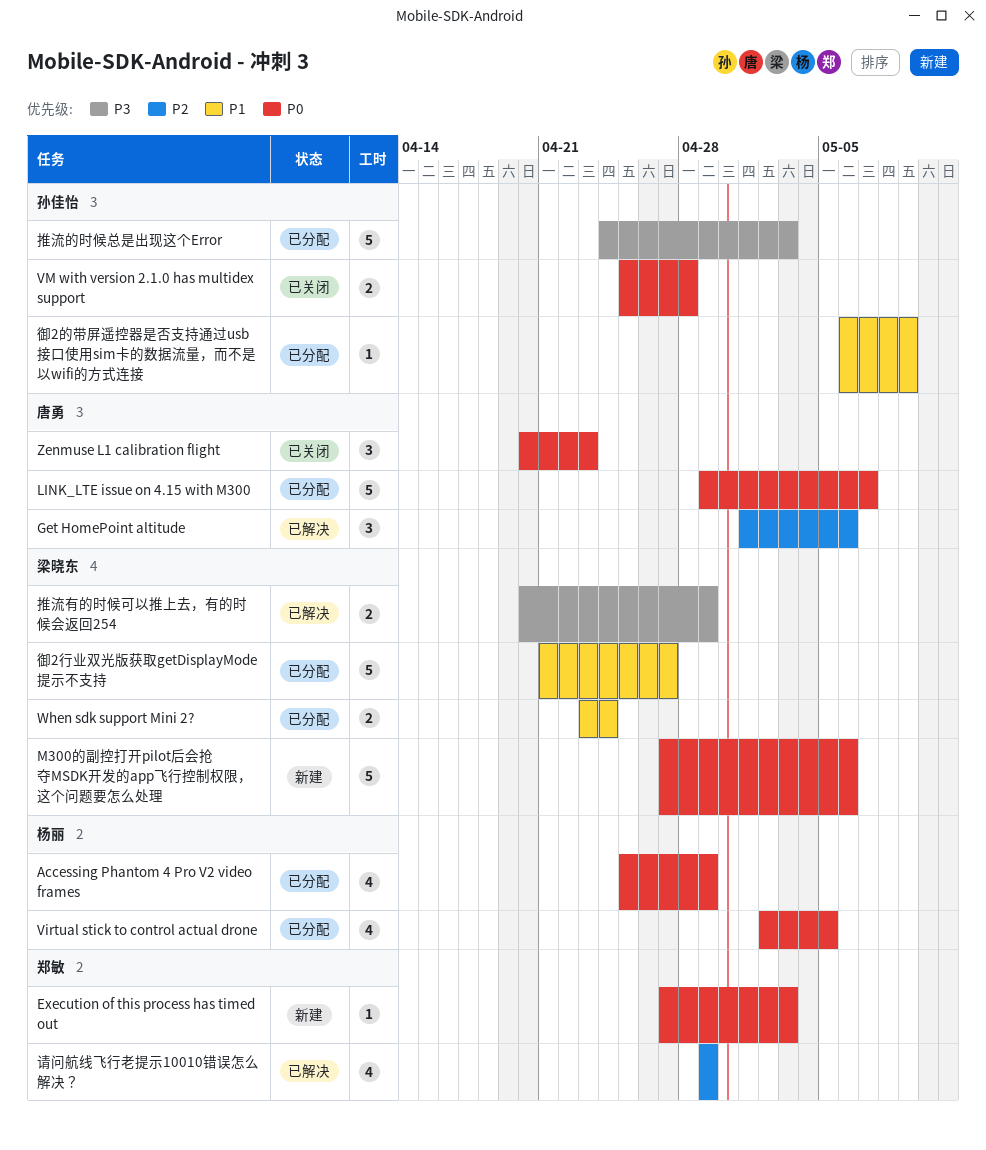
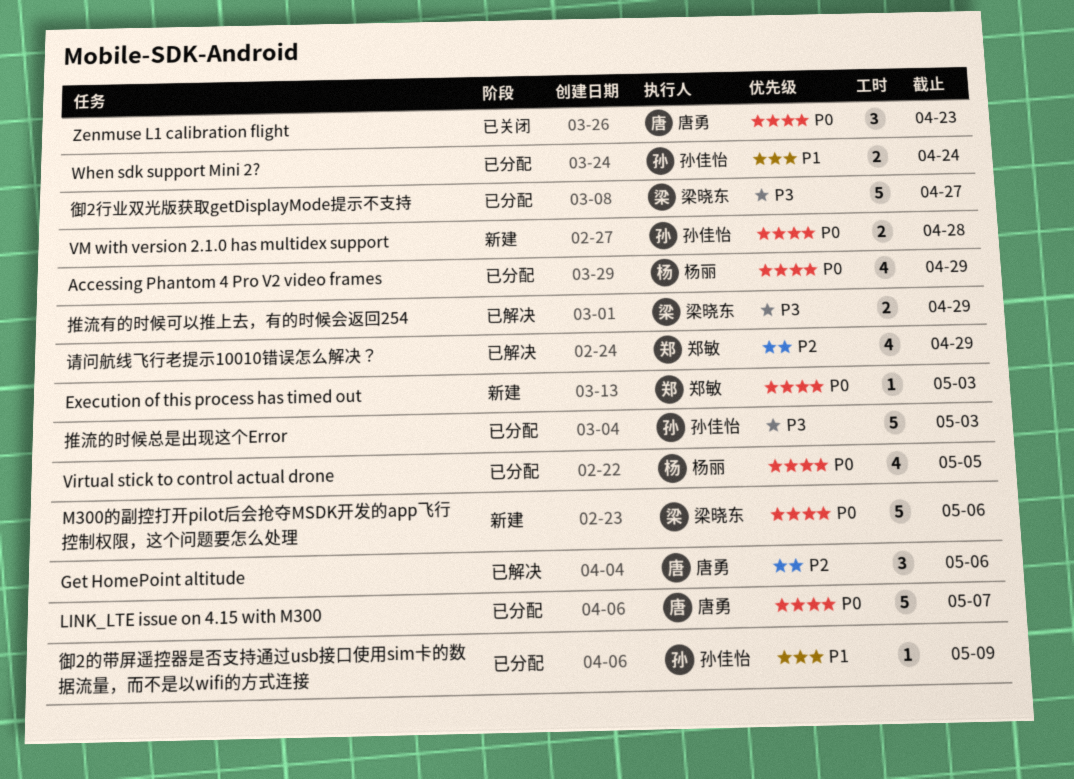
VM with version 2.1.0 has multidex support, status: 已关闭 -> 新建
When sdk support Mini 2?, owner: 梁晓东 -> 孙佳怡
御2行业双光版获取getDisplayMode提示不支持, priority: P1 -> P3

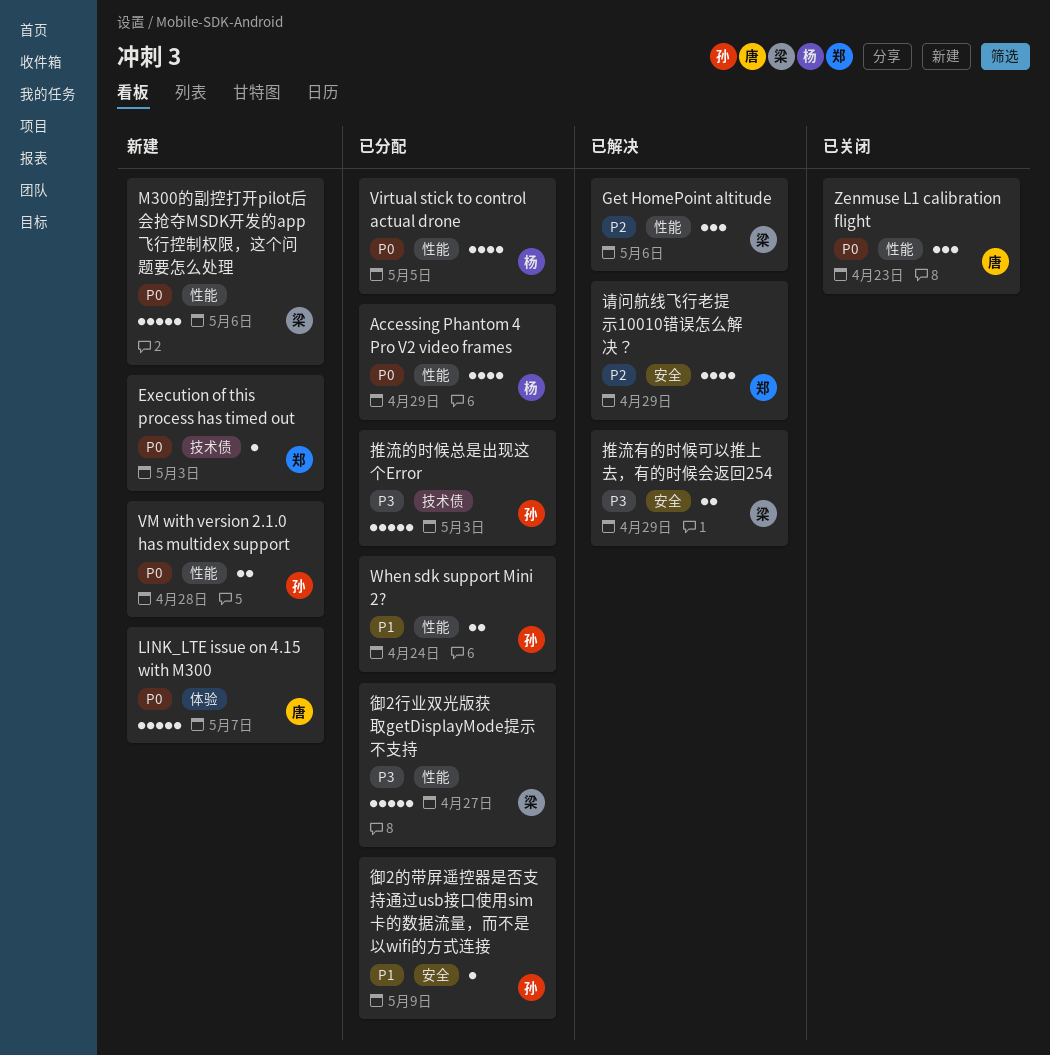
Get HomePoint altitude, owner: 唐勇 -> 梁晓东
LINK_LTE issue on 4.15 with M300, status: 已分配 -> 新建

